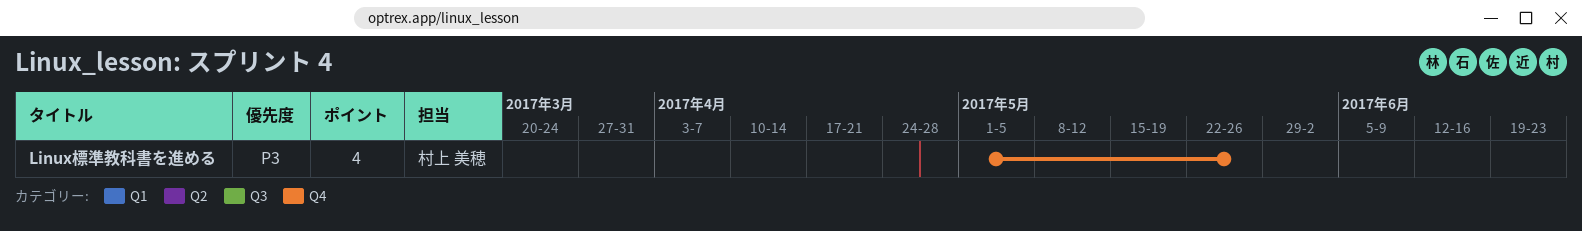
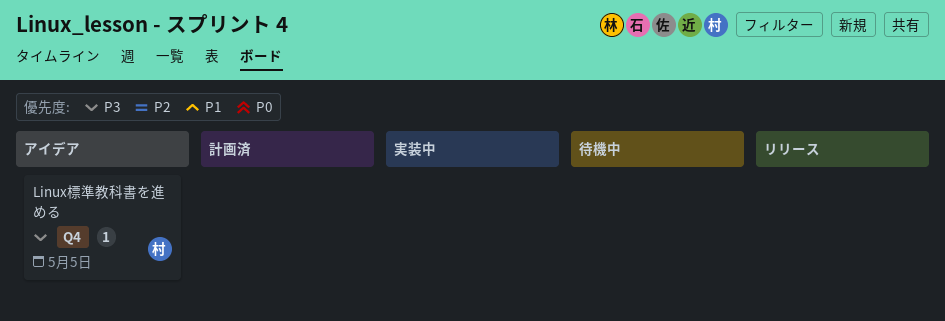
Linux標準教科書を進める, estimate: 4 -> 1
Linux標準教科書を進める, due: May 26 -> May 5

